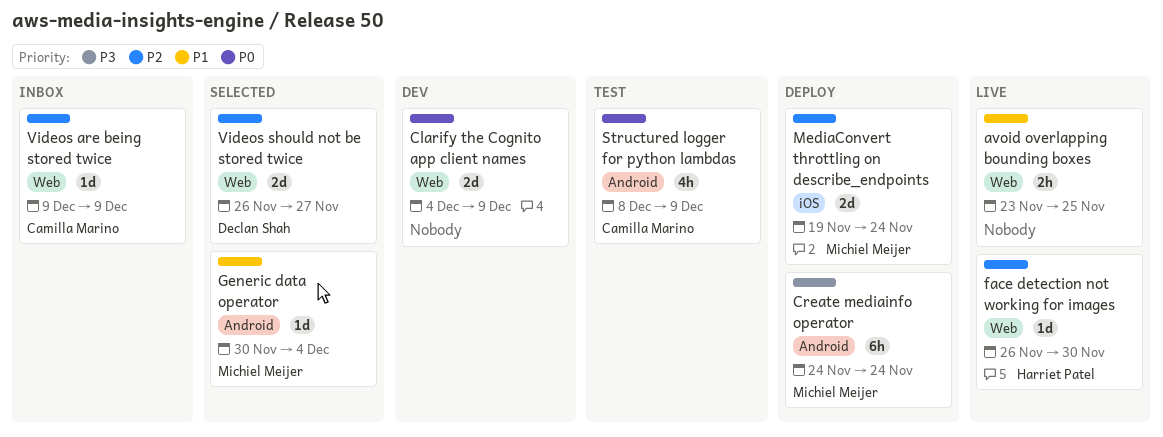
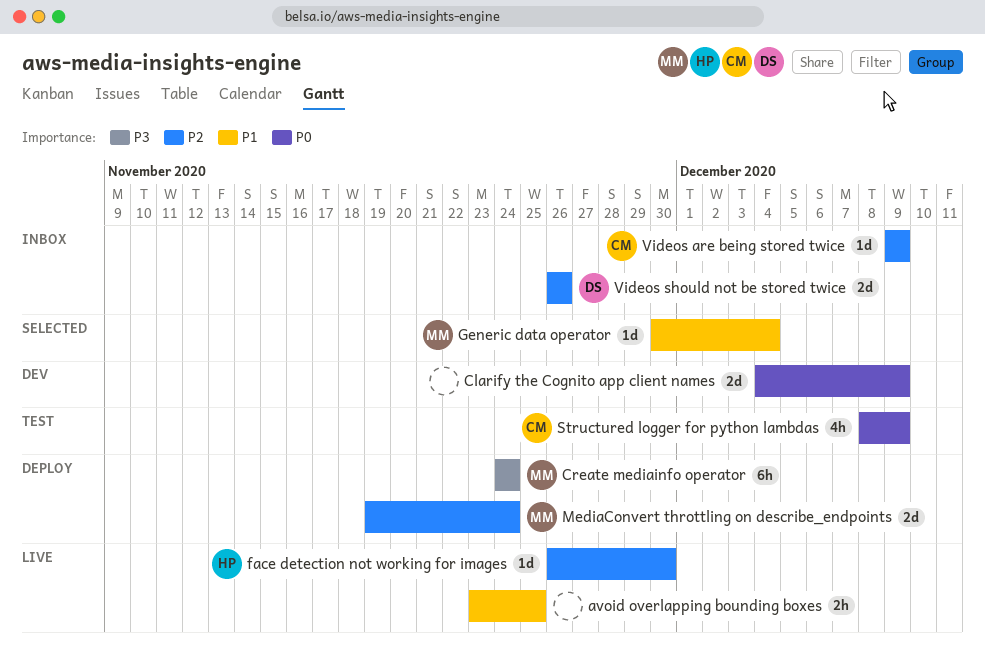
Videos should not be stored twice, status: Selected -> Inbox
Videos should not be stored twice, due: Nov 27 -> Nov 26

